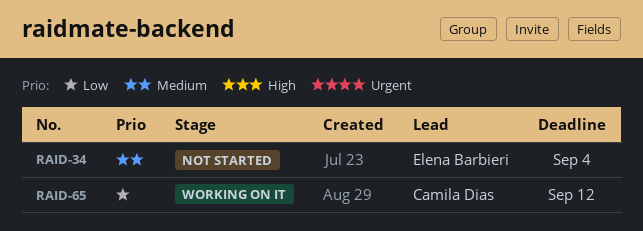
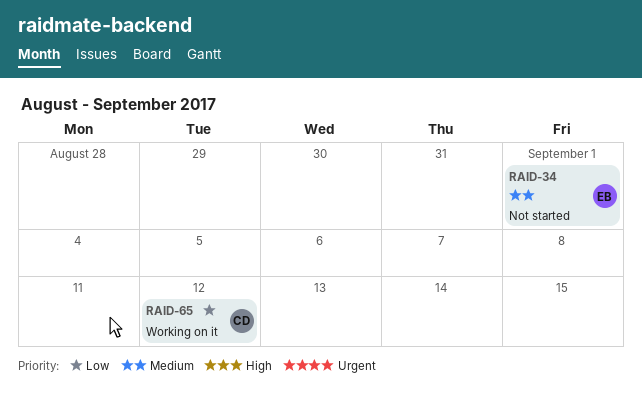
RAID-34, due: Sep 4 -> Sep 1

